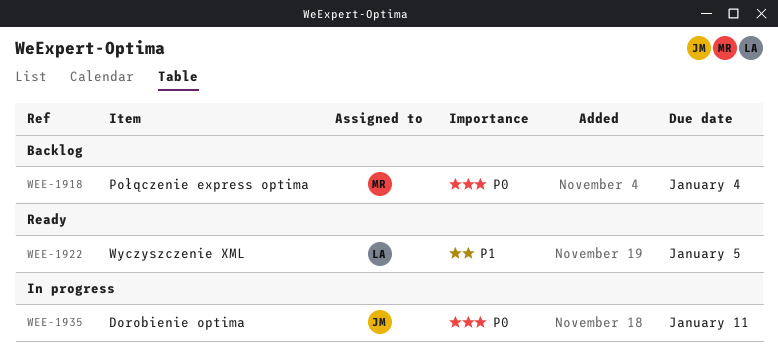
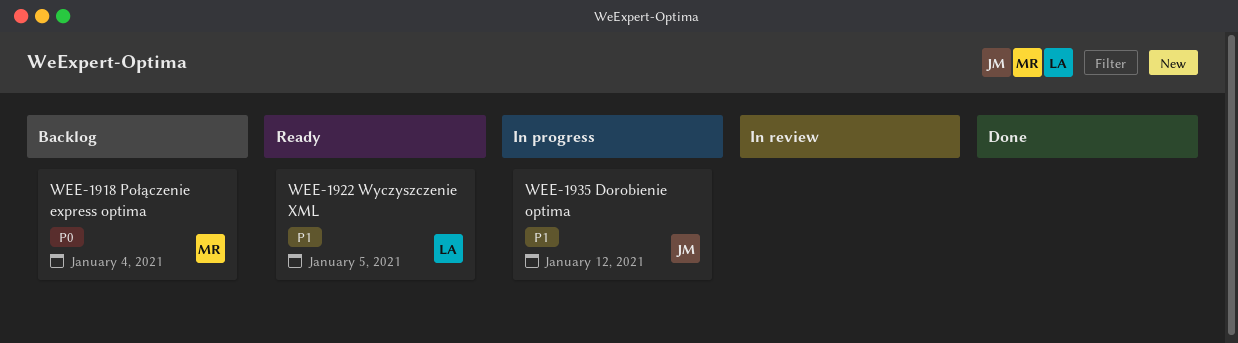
WEE-1935, priority: P0 -> P1
WEE-1935, due: Jan 11 -> Jan 12

